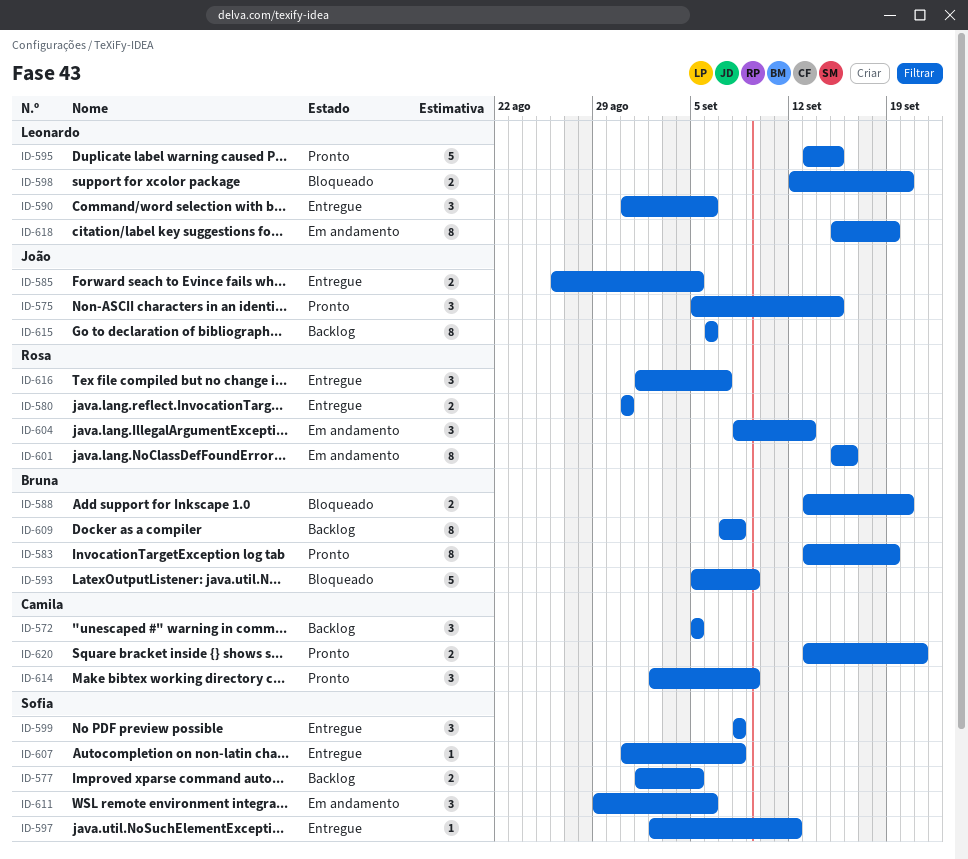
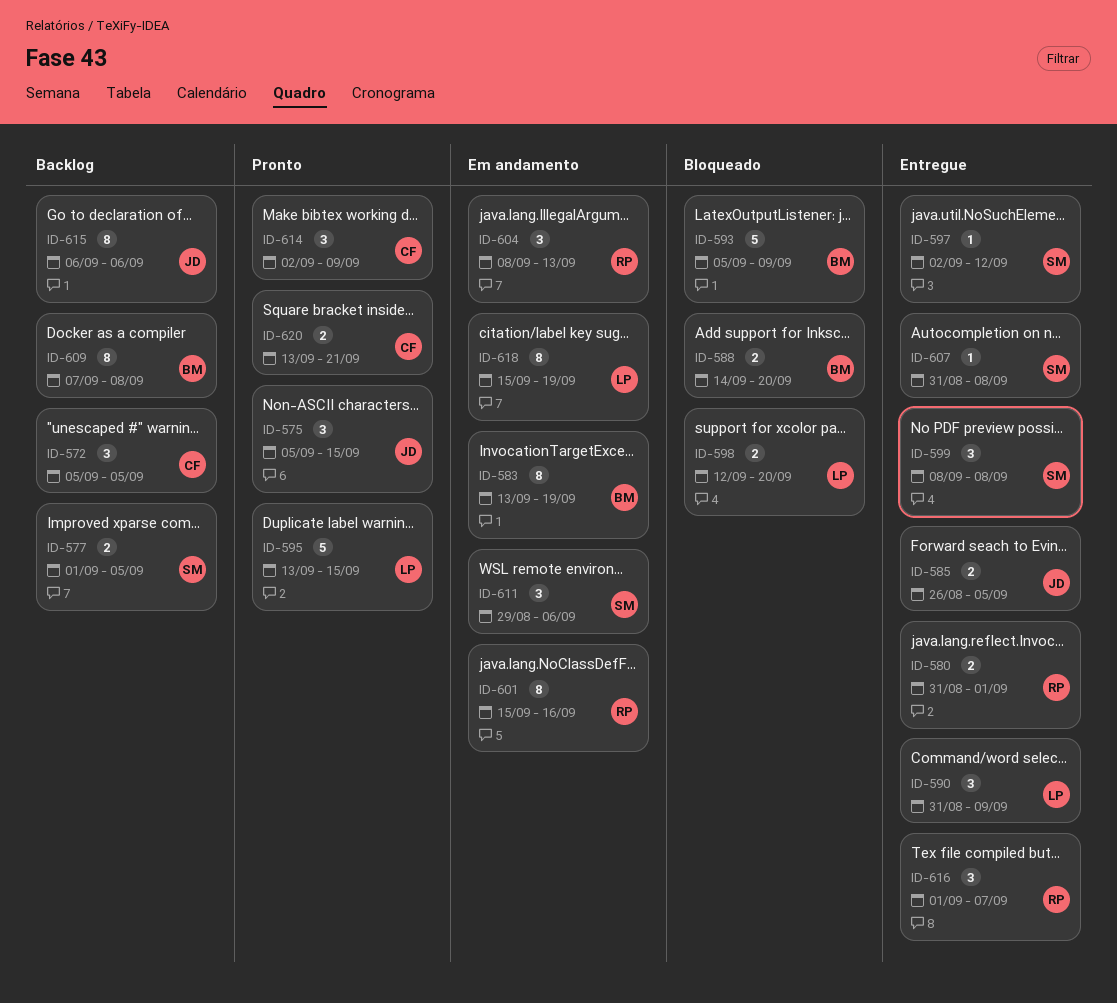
ID-580, due: Aug 31 -> Sep 1
ID-583, status: Pronto -> Em andamento
ID-588, start: Sep 13 -> Sep 14
ID-590, due: Sep 6 -> Sep 9

